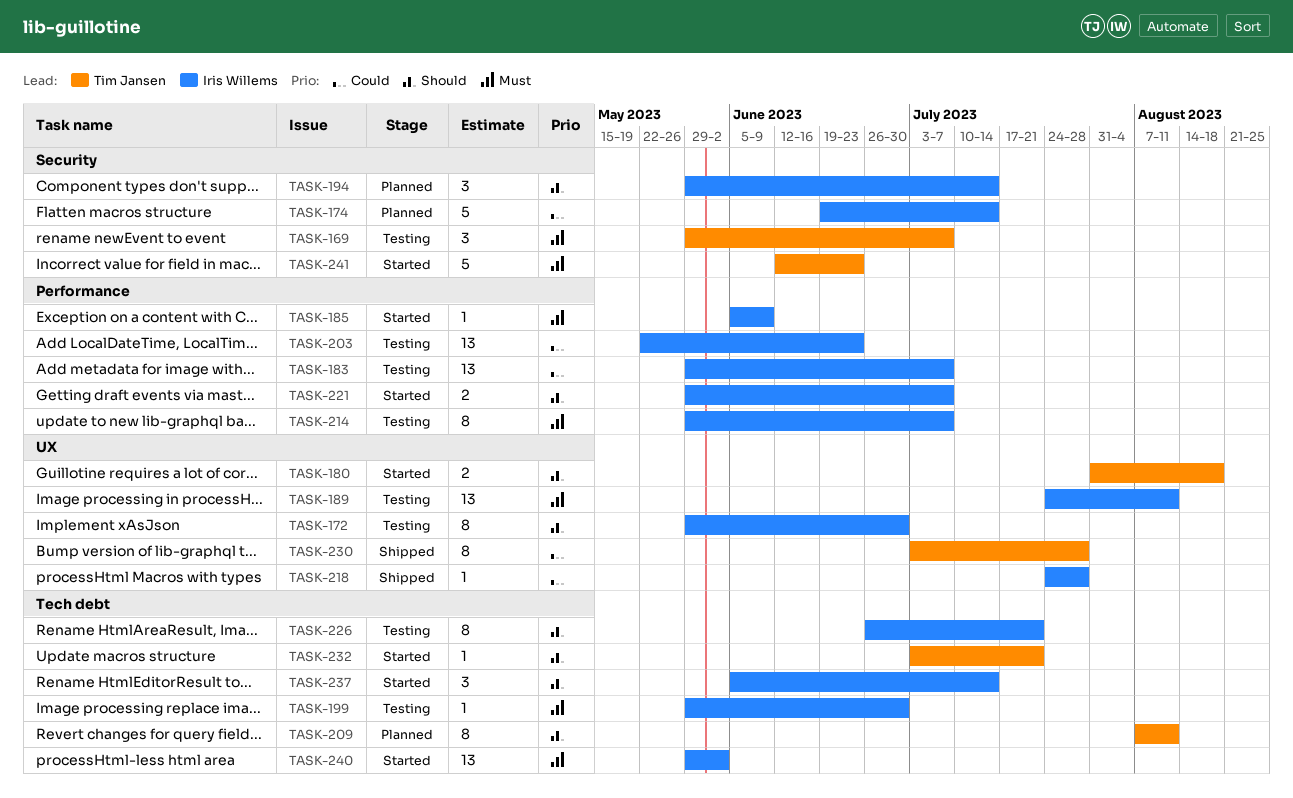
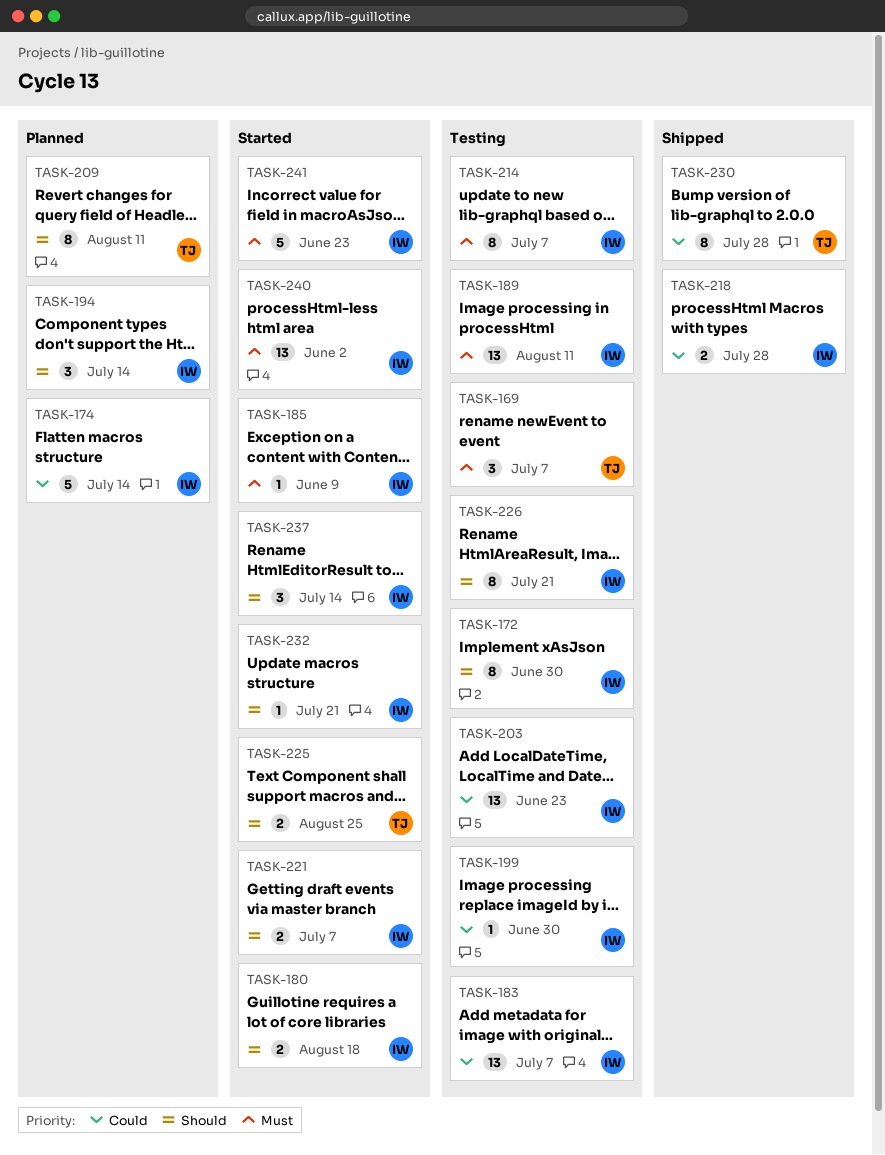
TASK-180, owner: Tim Jansen -> Iris Willems
TASK-199, priority: Must -> Could
TASK-218, estimate: 1 -> 2
TASK-225: none -> present
TASK-232, owner: Tim Jansen -> Iris Willems
TASK-241, owner: Tim Jansen -> Iris Willems

